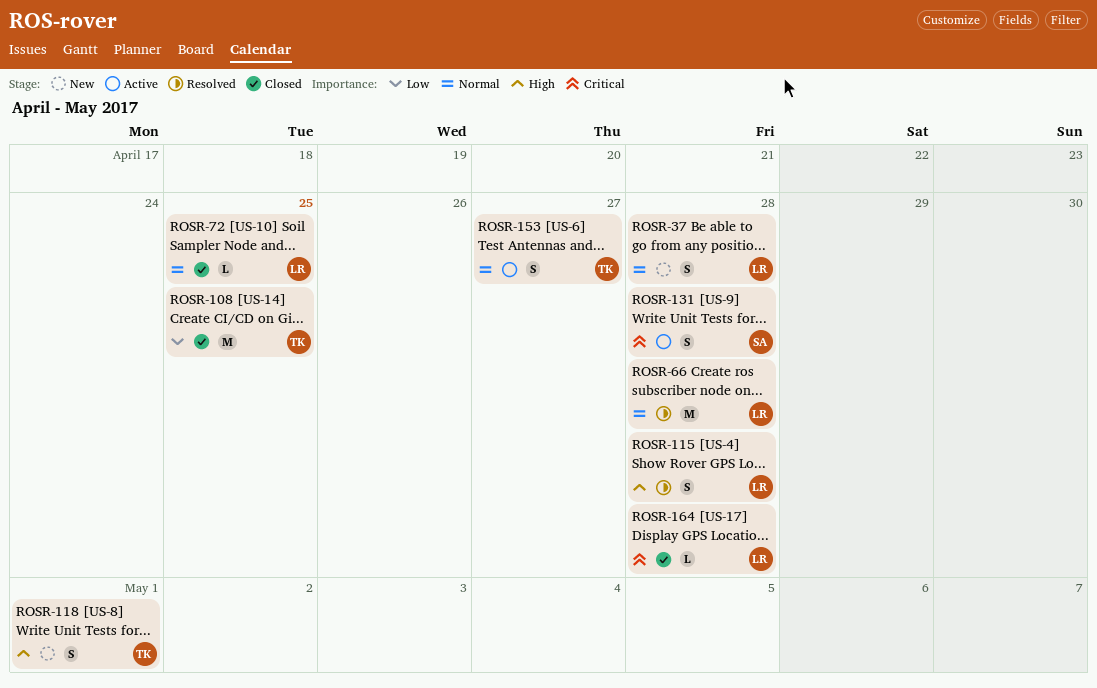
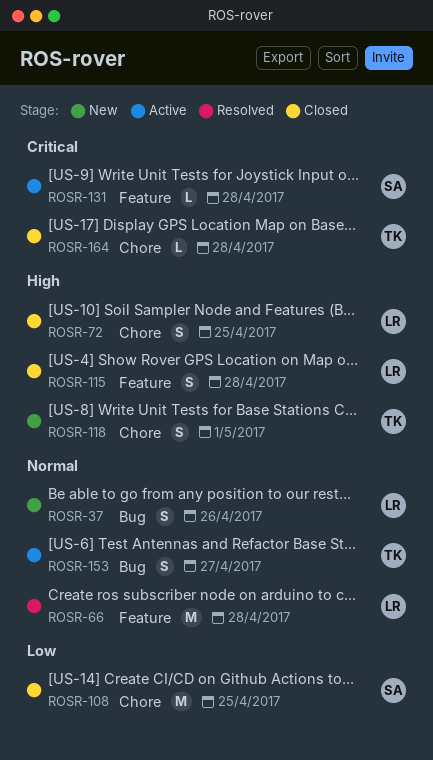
ROSR-37, due: Apr 28 -> Apr 26
ROSR-72, priority: Normal -> High
ROSR-72, estimate: L -> S
ROSR-108, owner: TK -> SA
ROSR-115, status: Resolved -> Closed
ROSR-131, estimate: S -> L
ROSR-164, owner: LR -> TK

